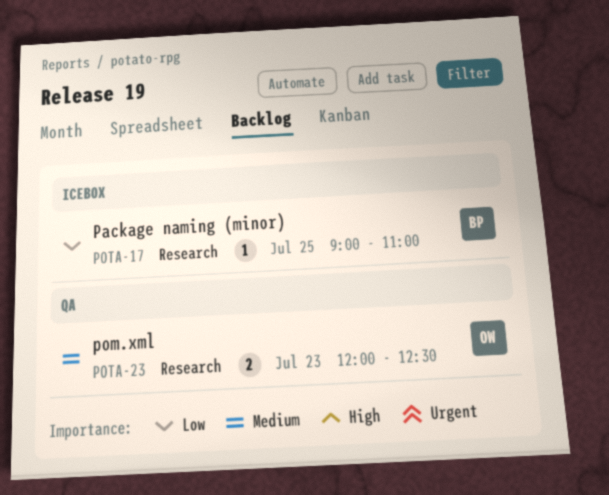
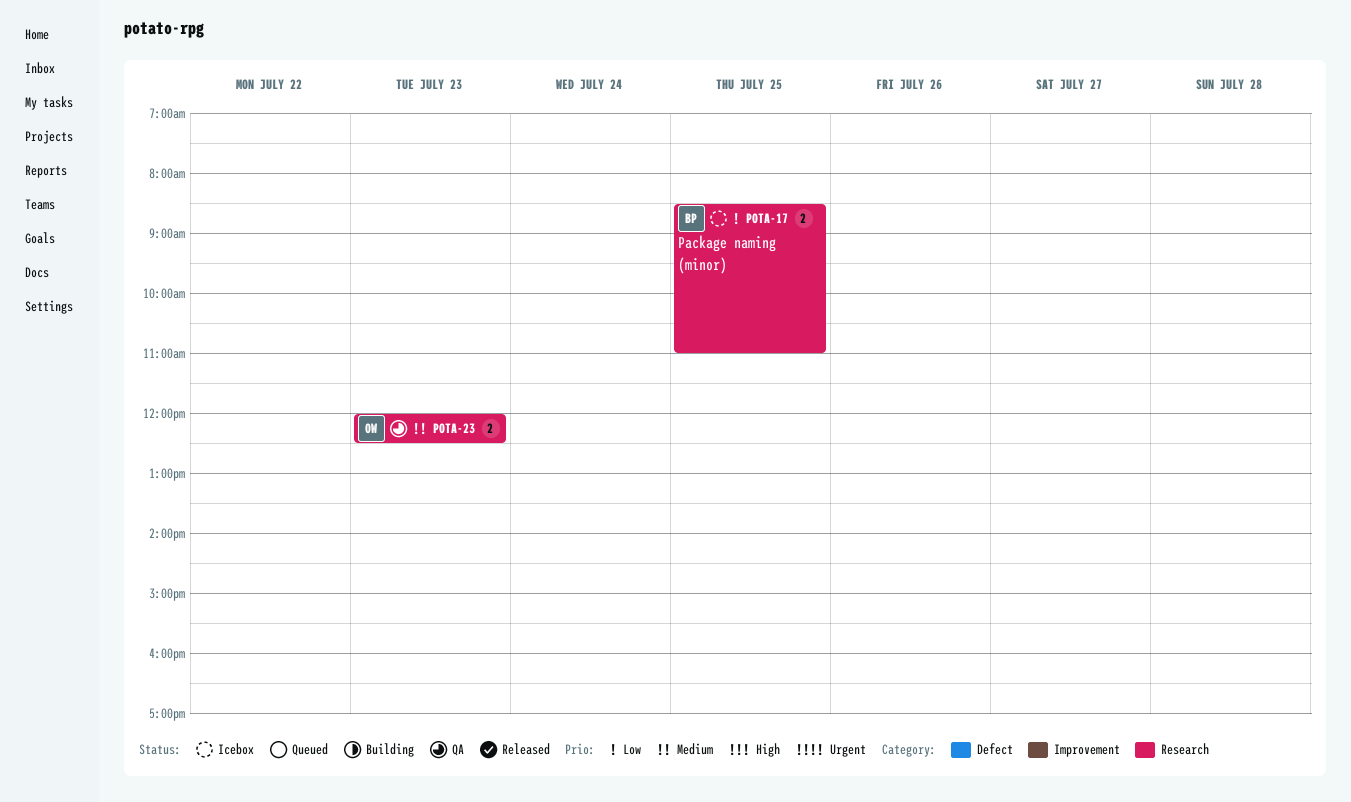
POTA-17, estimate: 1 -> 2
POTA-17, begins: 09:00 -> 08:30

